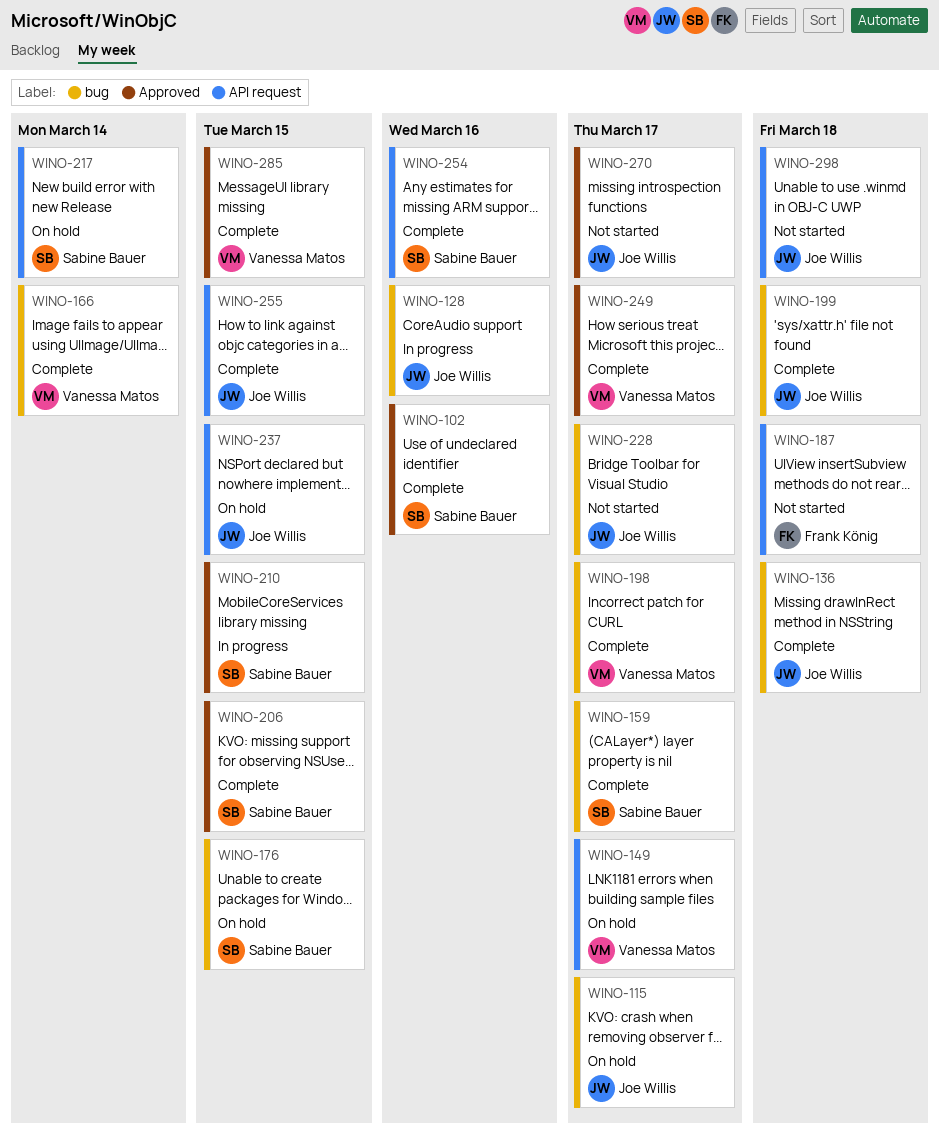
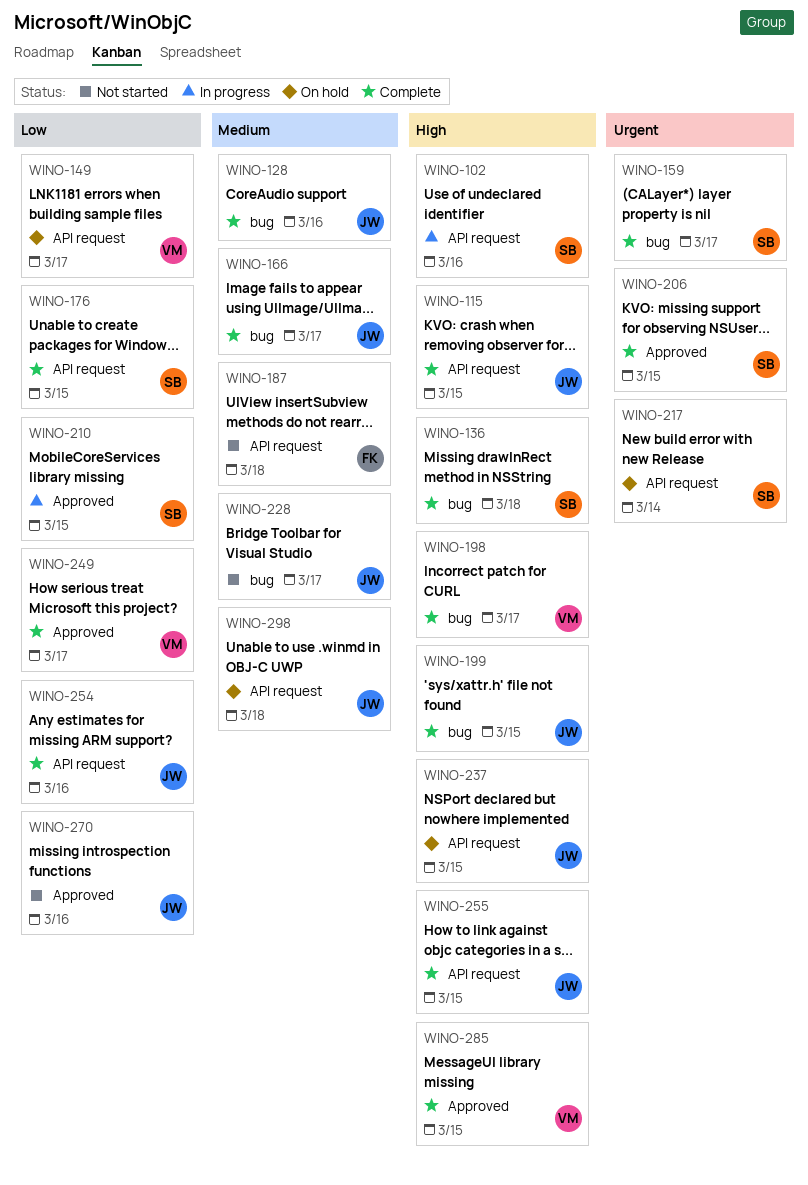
WINO-102, status: Complete -> In progress
WINO-102, label: Approved -> API request
WINO-115, status: On hold -> Complete
WINO-115, label: bug -> API request
WINO-115, due: Mar 17 -> Mar 15
WINO-128, status: In progress -> Complete
WINO-136, owner: Joe Willis -> Sabine Bauer
WINO-166, owner: Vanessa Matos -> Joe Willis
WINO-166, due: Mar 14 -> Mar 17
WINO-176, status: On hold -> Complete
WINO-176, label: bug -> API request
WINO-199, due: Mar 18 -> Mar 15
WINO-254, owner: Sabine Bauer -> Joe Willis
WINO-270, due: Mar 17 -> Mar 16
WINO-298, status: Not started -> On hold

